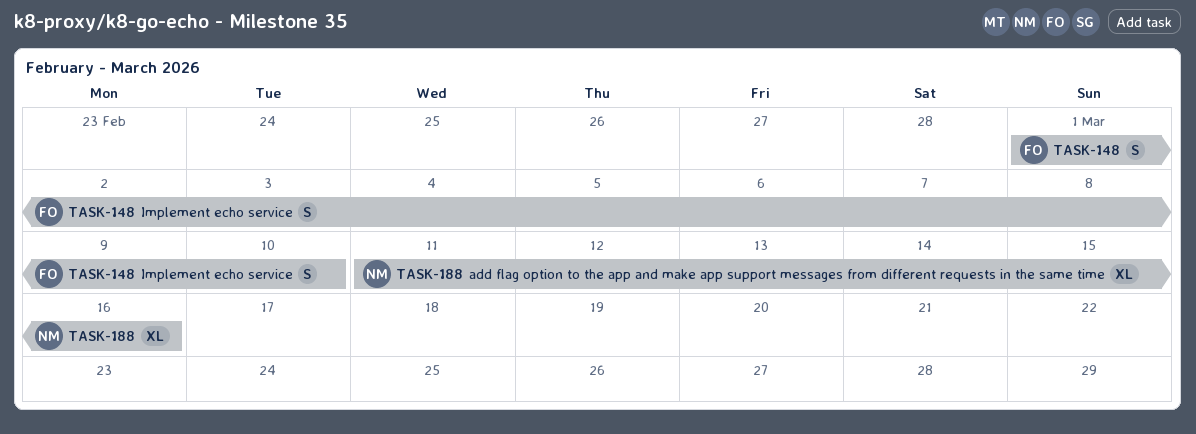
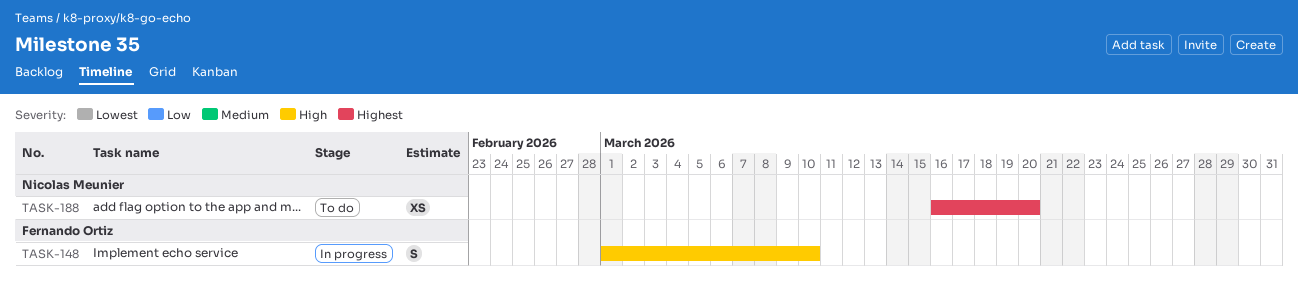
TASK-188, estimate: XL -> XS
TASK-188, start: Mar 11 -> Mar 16
TASK-188, due: Mar 16 -> Mar 20

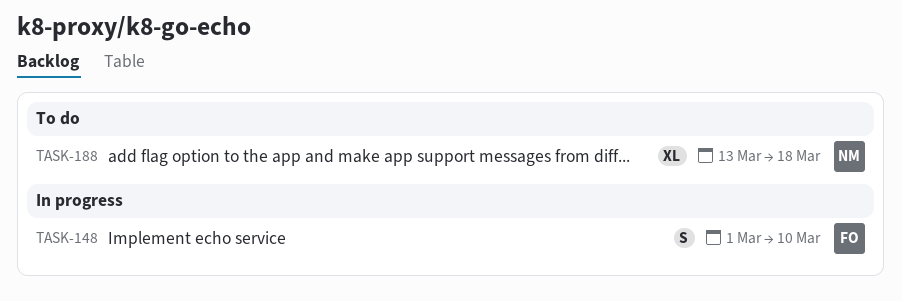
TASK-188, estimate: XS -> XL
TASK-188, start: Mar 16 -> Mar 13
TASK-188, due: Mar 20 -> Mar 18

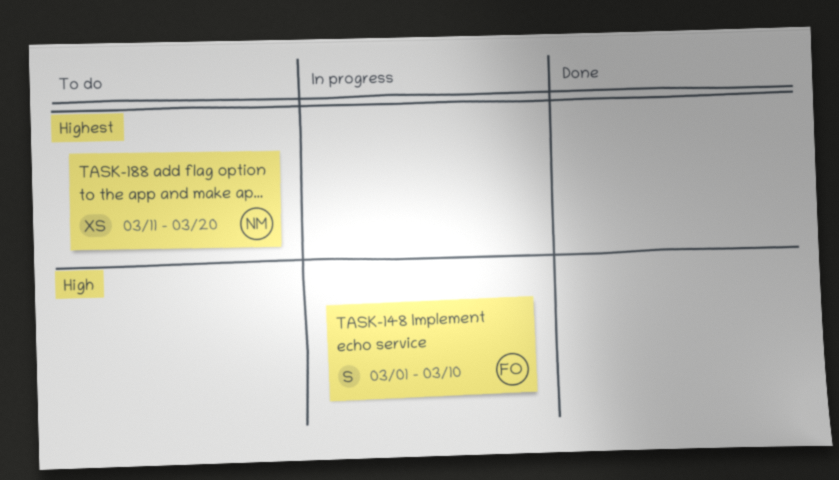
TASK-188, estimate: XL -> XS
TASK-188, start: Mar 13 -> Mar 11
TASK-188, due: Mar 18 -> Mar 20

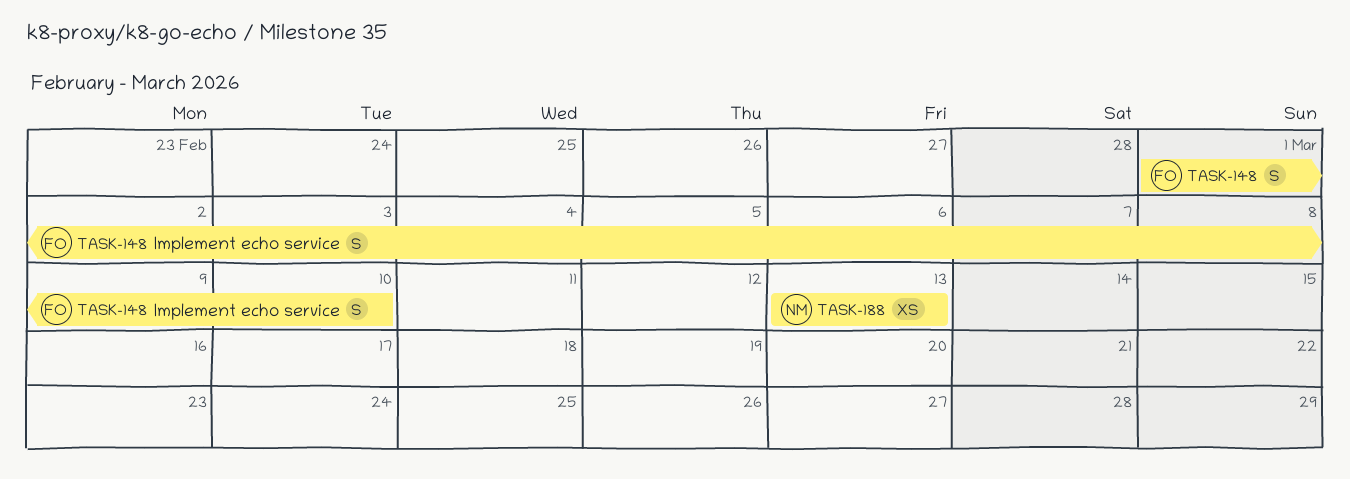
TASK-188, start: Mar 11 -> Mar 13
TASK-188, due: Mar 20 -> Mar 13

